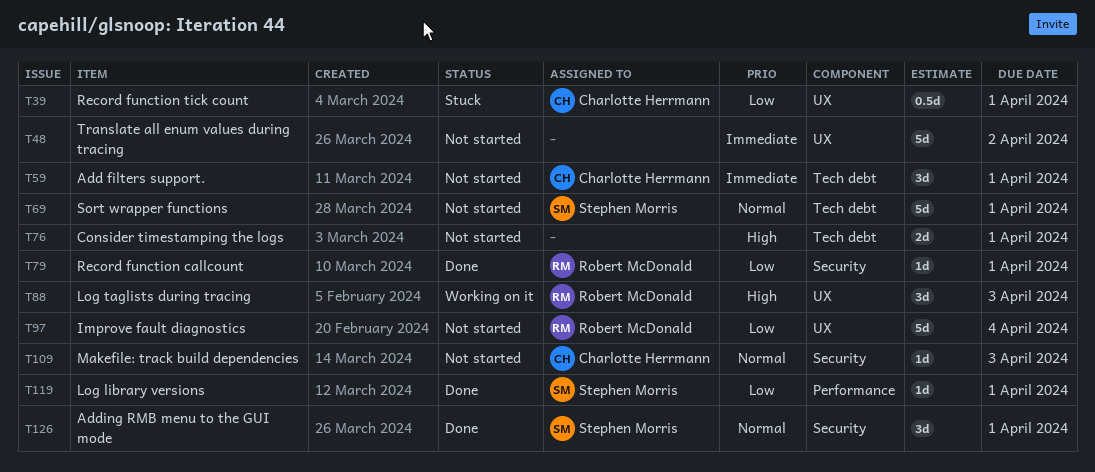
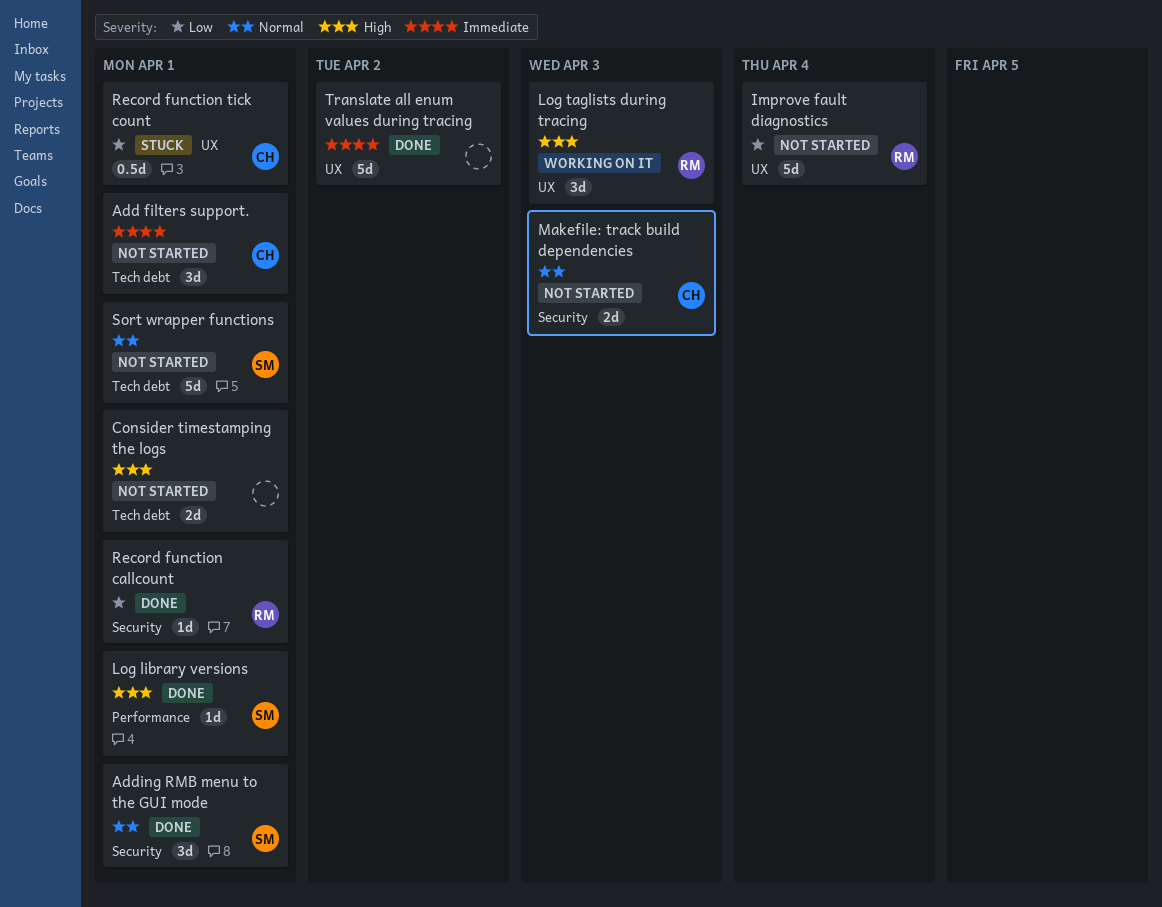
Log library versions, priority: Low -> High
Makefile: track build dependencies, estimate: 1d -> 2d
Translate all enum values during tracing, status: Not started -> Done

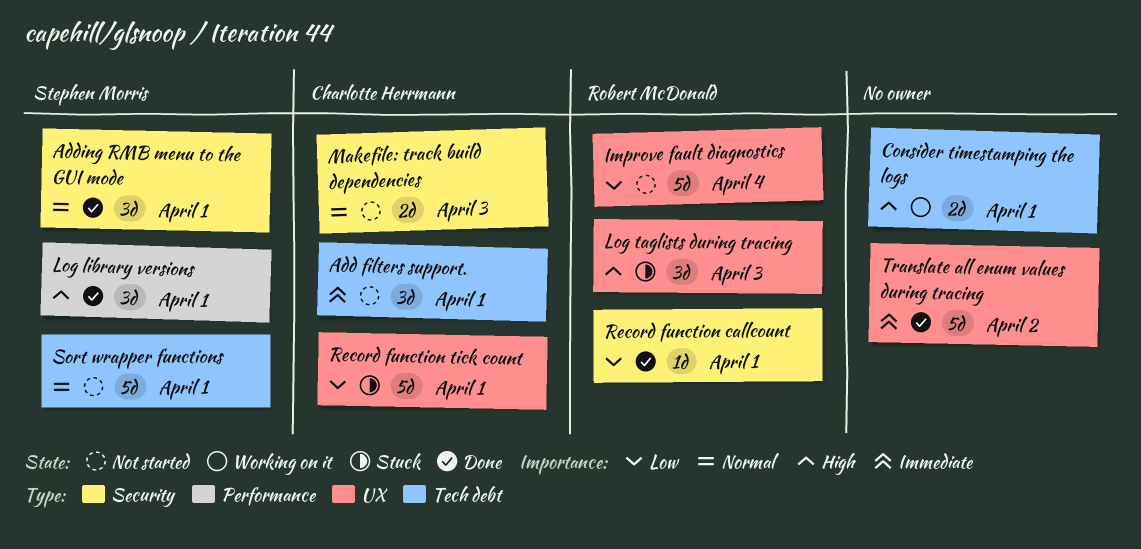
Consider timestamping the logs, status: Not started -> Working on it
Log library versions, estimate: 1d -> 3d
Log taglists during tracing, status: Working on it -> Stuck
Record function tick count, estimate: 0.5d -> 5d

